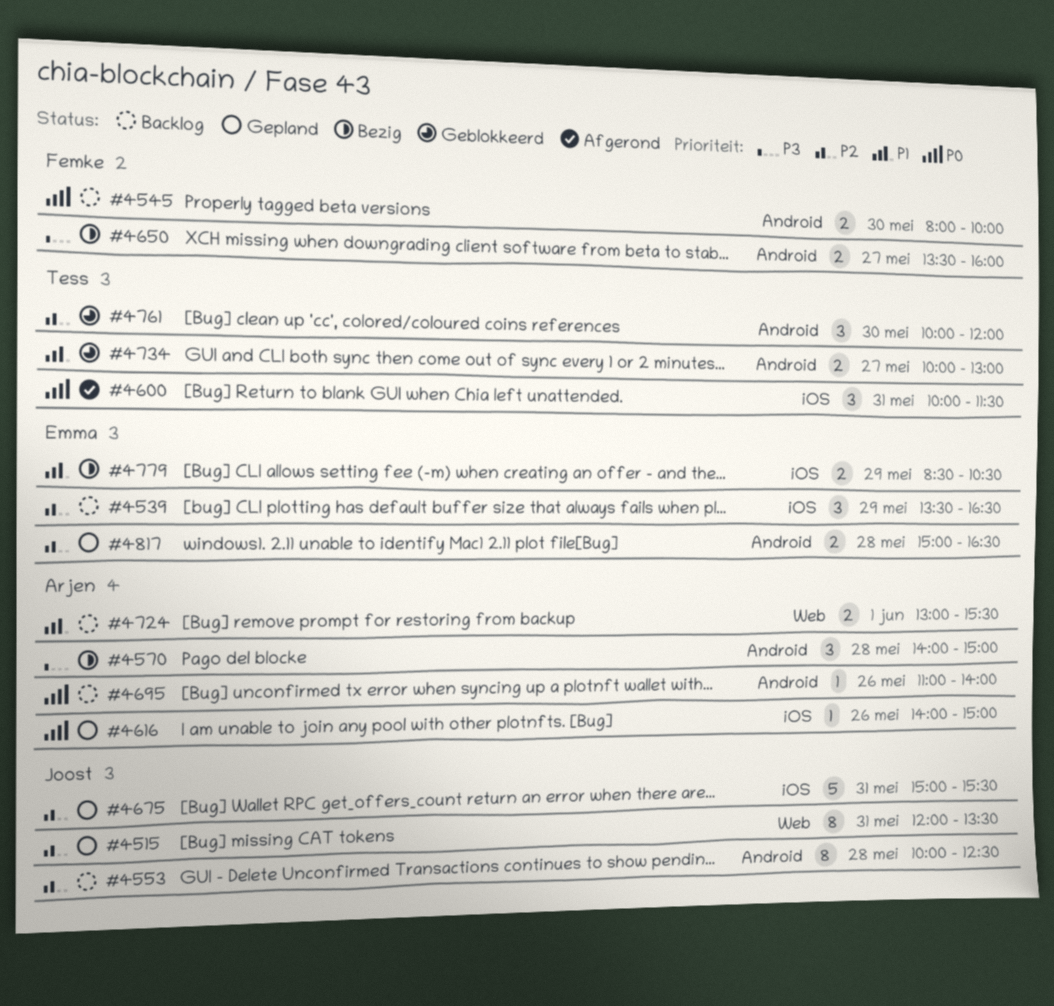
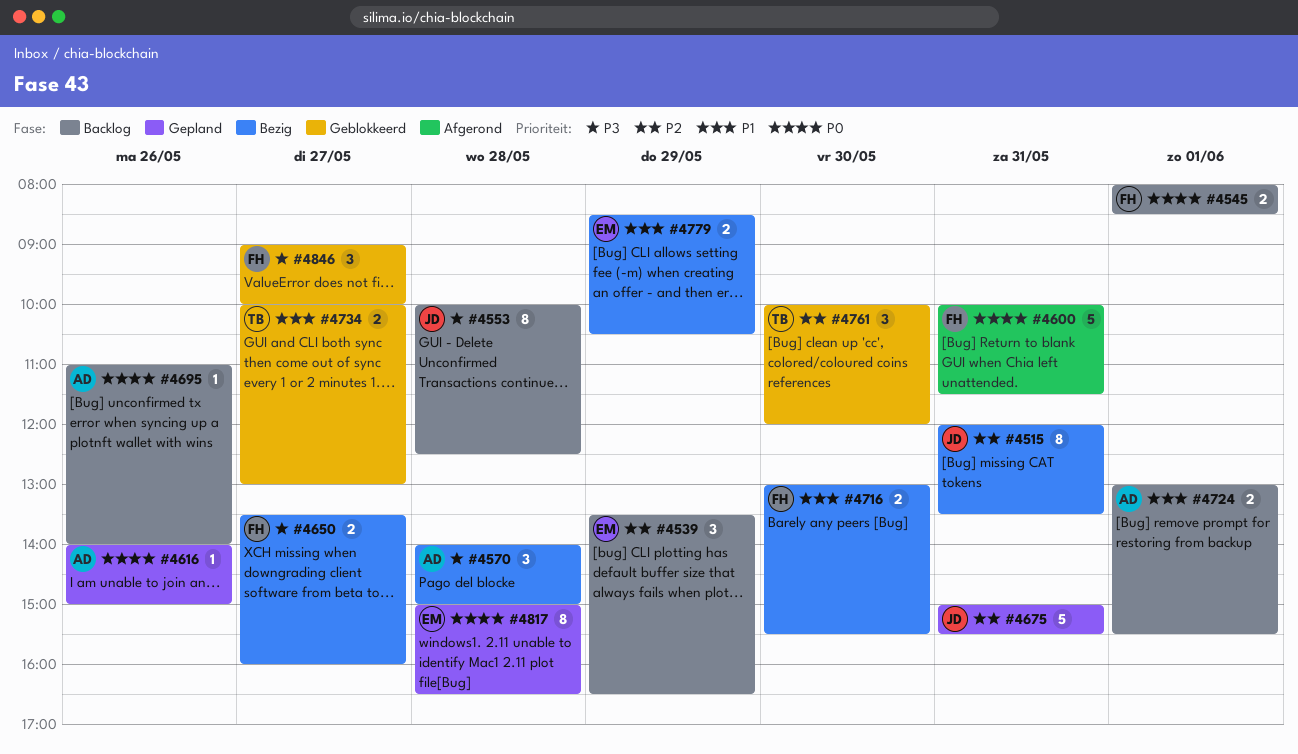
#4515, status: Gepland -> Bezig
#4545, day: May 30 -> Jun 1
#4545, ends: 10:00 -> 08:30
#4553, priority: P2 -> P3
#4600, owner: Tess -> Femke
#4600, estimate: 3 -> 5
#4716: none -> present
#4817, priority: P2 -> P0
#4817, estimate: 2 -> 8
#4846: none -> present

